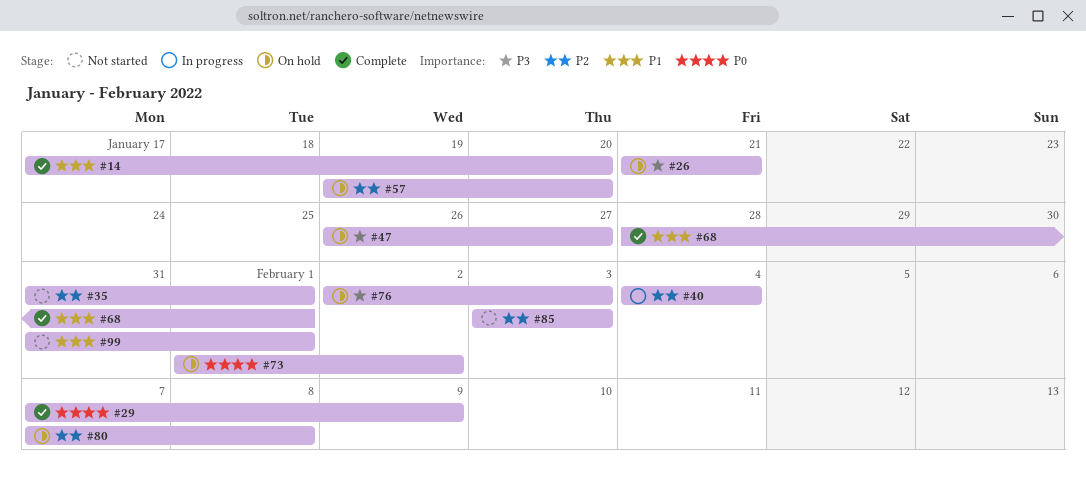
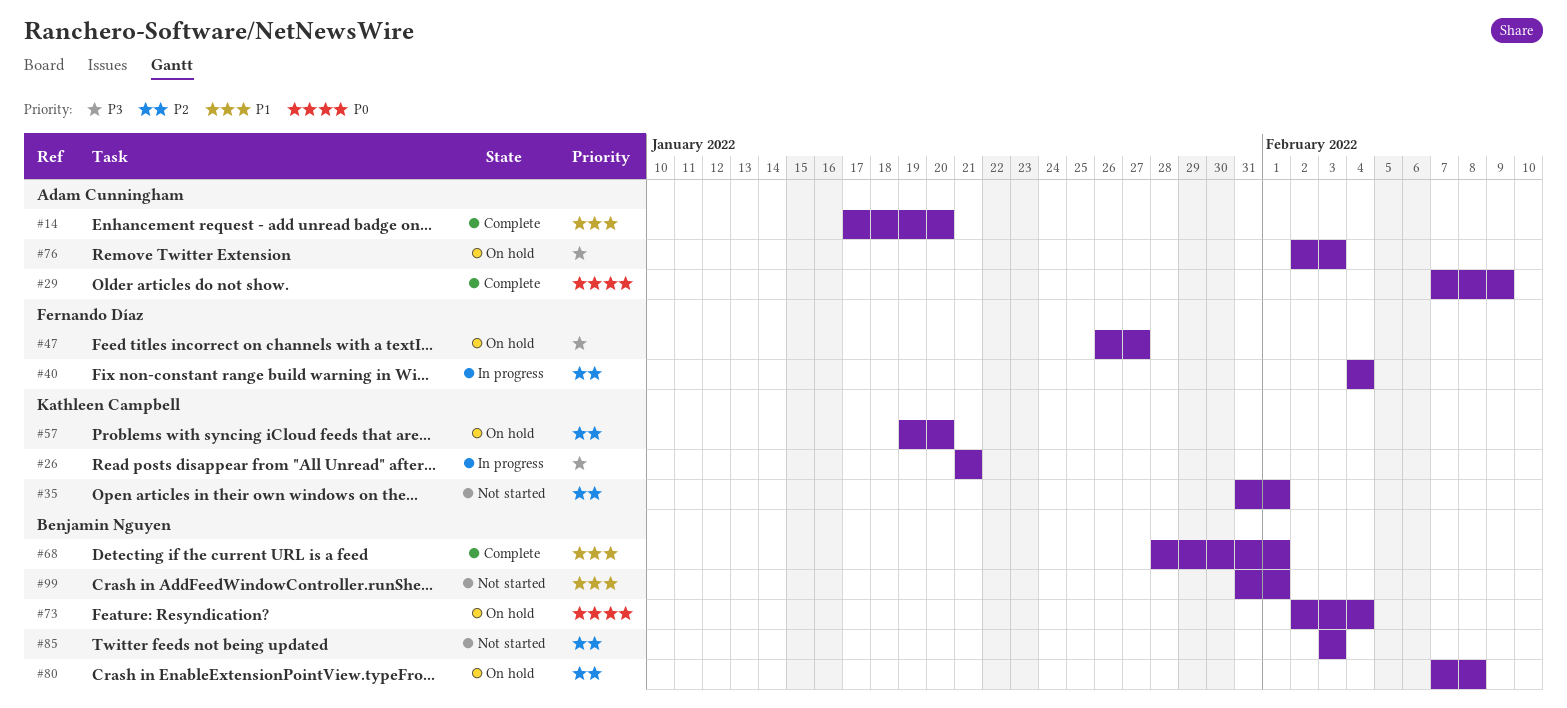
#26, status: On hold -> In progress
#73, start: Feb 1 -> Feb 2
#73, due: Feb 2 -> Feb 4

